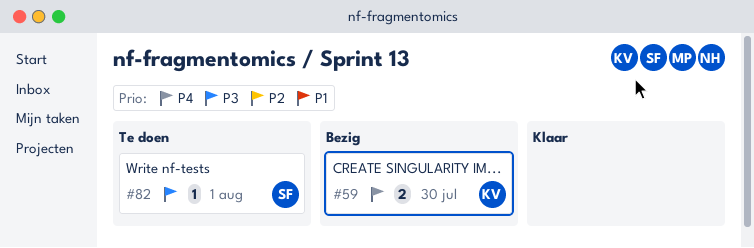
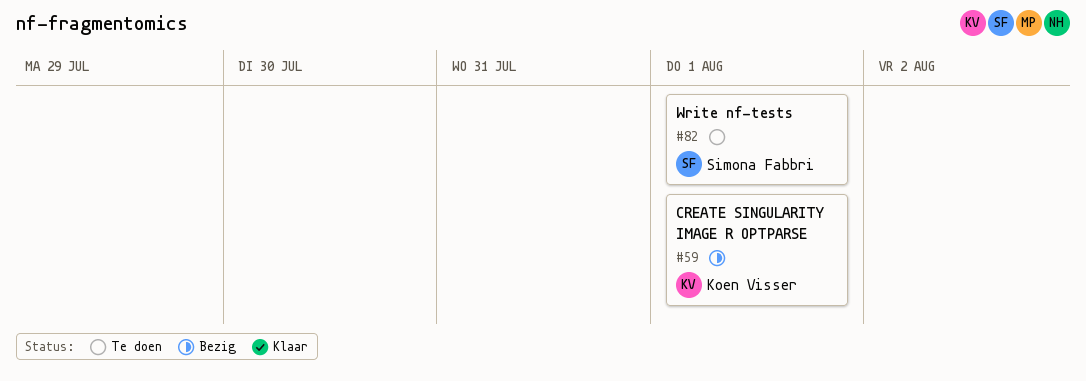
#59, due: Jul 30 -> Aug 1

